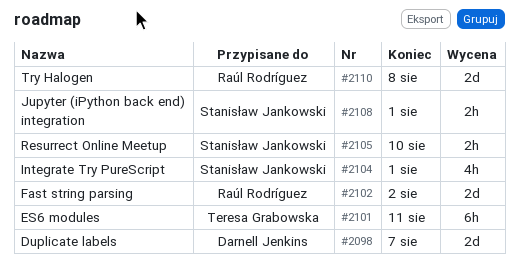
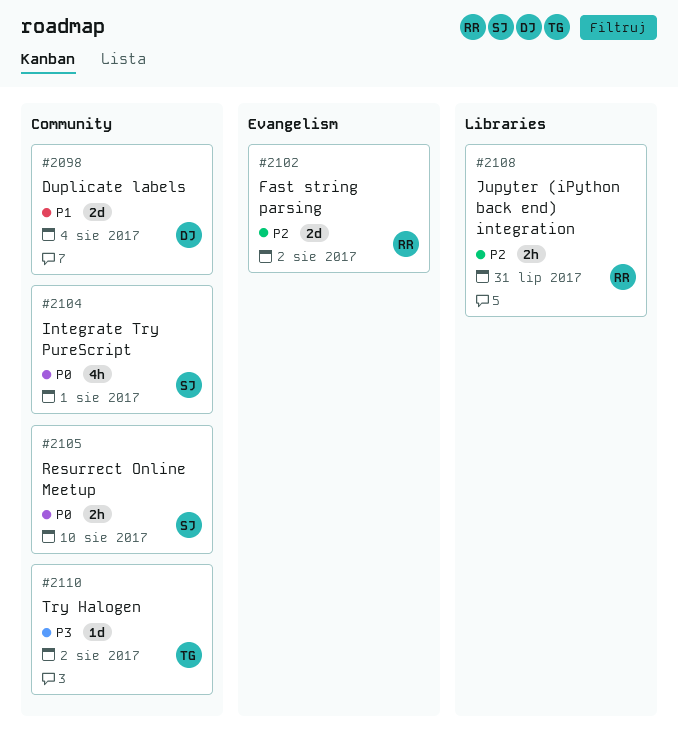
#2098, due: Aug 7 -> Aug 4
#2101: present -> none
#2108, owner: Stanisław Jankowski -> Raúl Rodríguez
#2108, due: Aug 1 -> Jul 31
#2110, owner: Raúl Rodríguez -> Teresa Grabowska
#2110, estimate: 2d -> 1d
#2110, due: Aug 8 -> Aug 2

